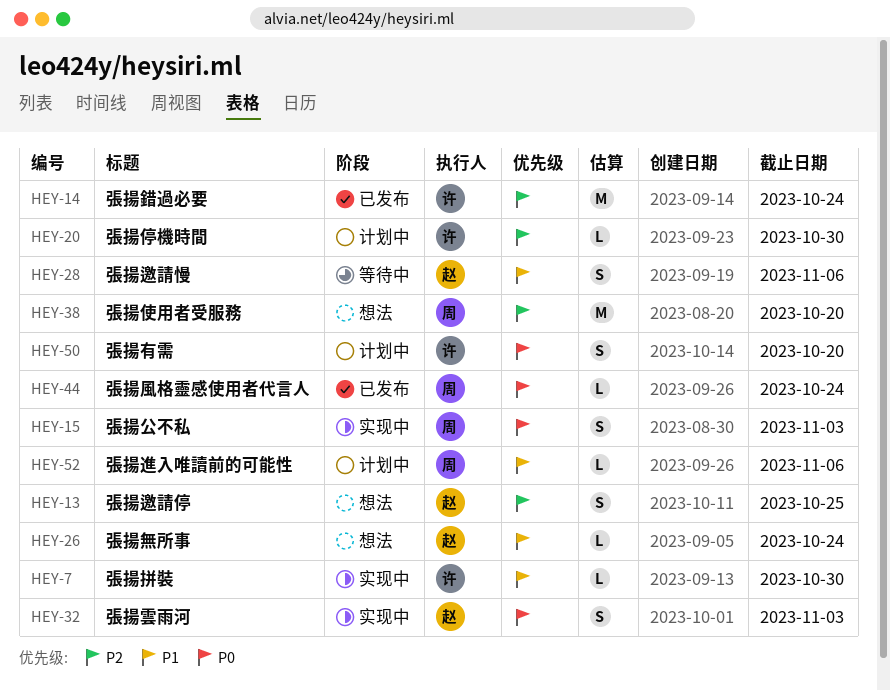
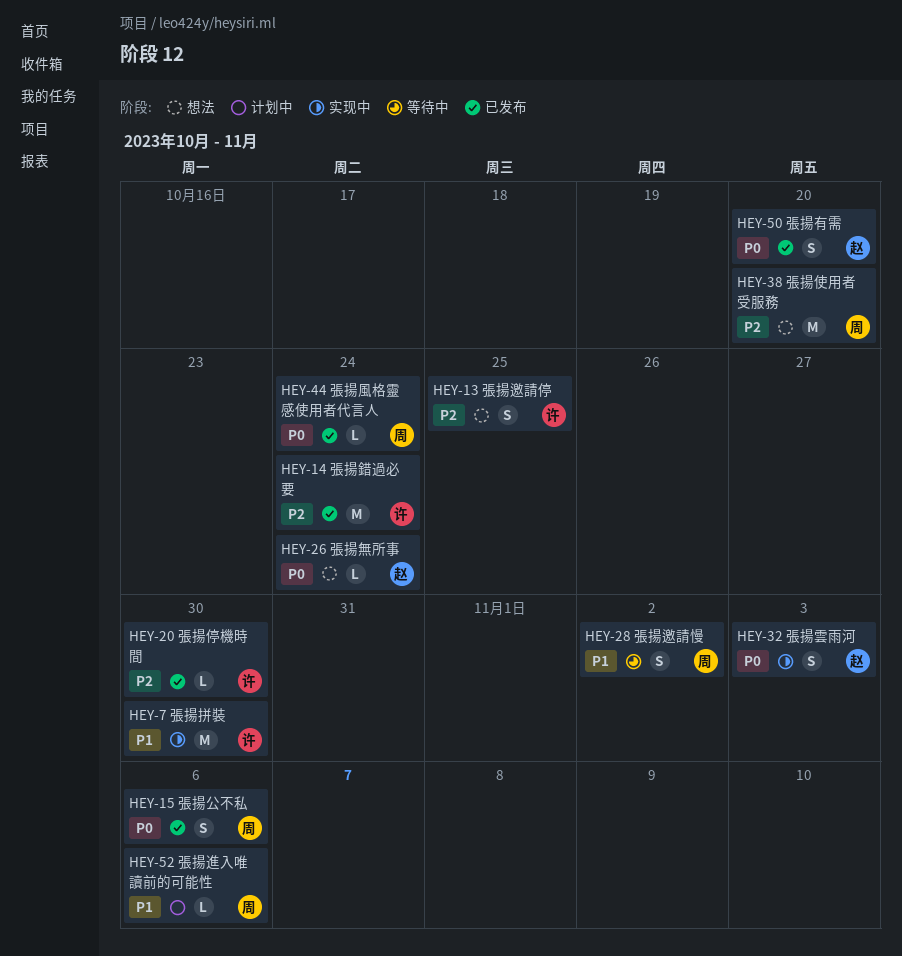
HEY-7, estimate: L -> M
HEY-13, owner: 赵 -> 许
HEY-15, status: 实现中 -> 已发布
HEY-15, due: Nov 3 -> Nov 6
HEY-20, status: 计划中 -> 已发布
HEY-26, priority: P1 -> P0
HEY-28, owner: 赵 -> 周
HEY-28, due: Nov 6 -> Nov 2
HEY-50, status: 计划中 -> 已发布
HEY-50, owner: 许 -> 赵

